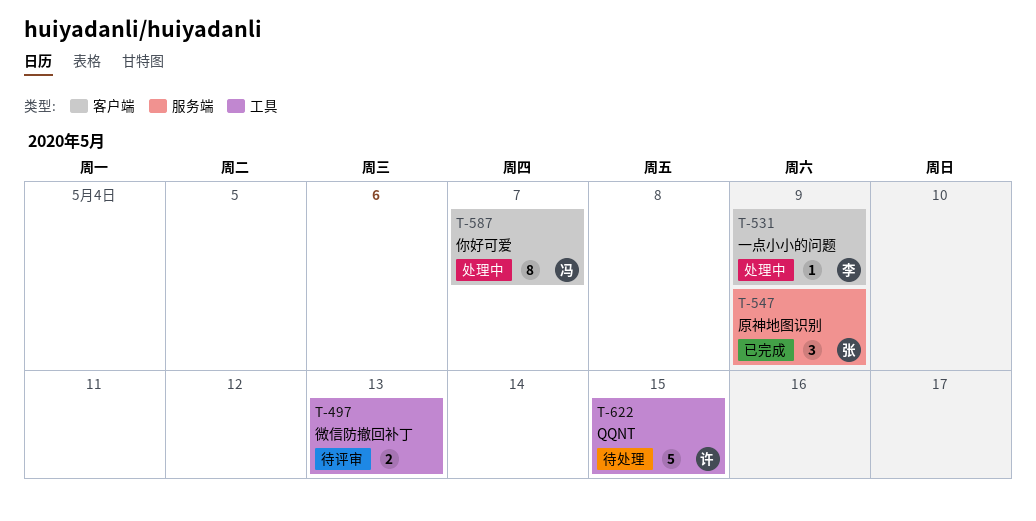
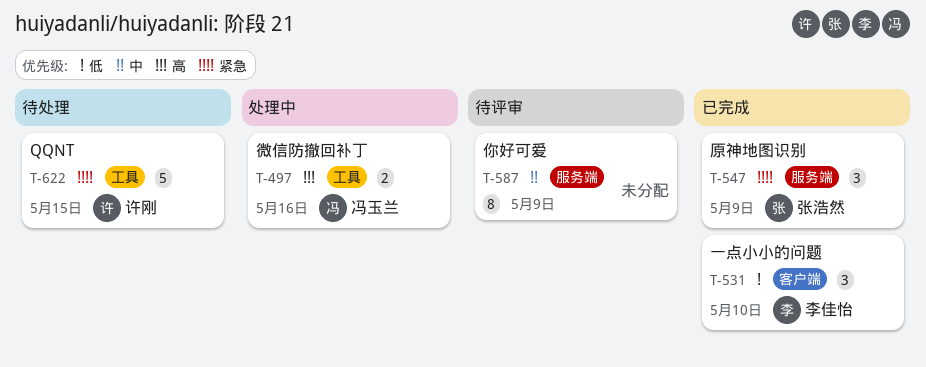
T-497, status: 待评审 -> 处理中
T-497, owner: none -> 冯玉兰
T-497, due: May 13 -> May 16
T-531, status: 处理中 -> 已完成
T-531, estimate: 1 -> 3
T-531, due: May 9 -> May 10
T-587, status: 处理中 -> 待评审
T-587, owner: 冯玉兰 -> none
T-587, label: 客户端 -> 服务端
T-587, due: May 7 -> May 9

